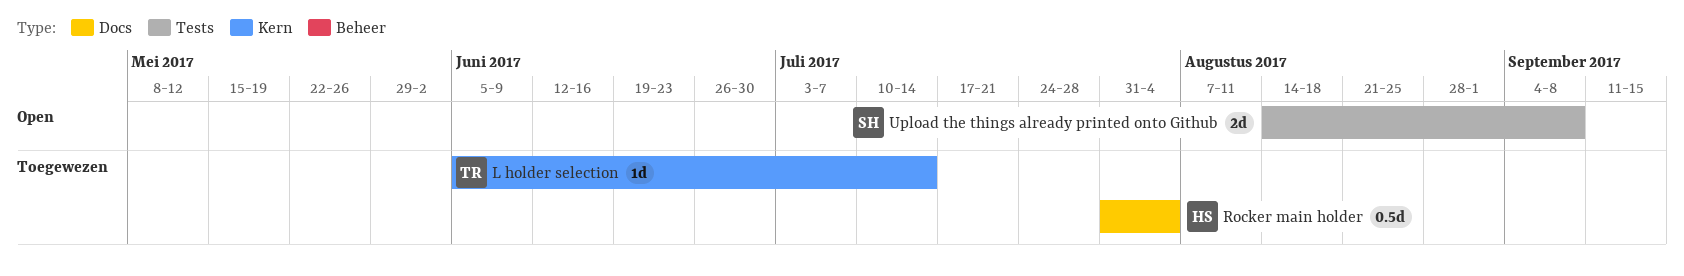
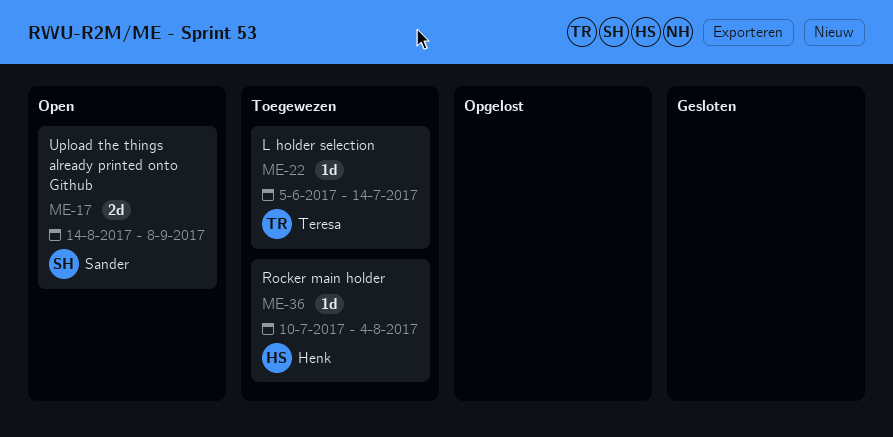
Rocker main holder, estimate: 0.5d -> 1d
Rocker main holder, start: Jul 31 -> Jul 10

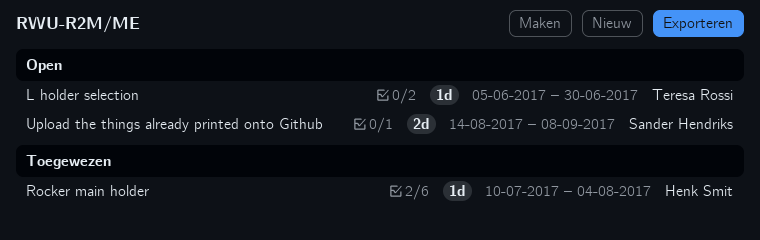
L holder selection, status: Toegewezen -> Open
L holder selection, due: Jul 14 -> Jun 30

